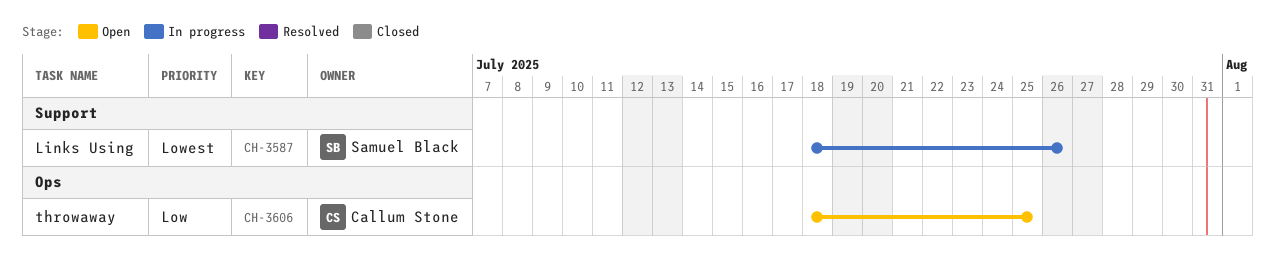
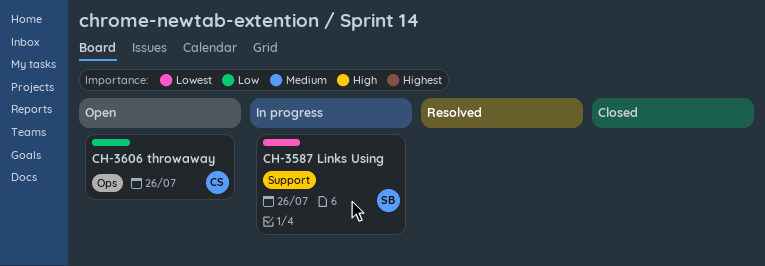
CH-3606, due: Jul 25 -> Jul 26

